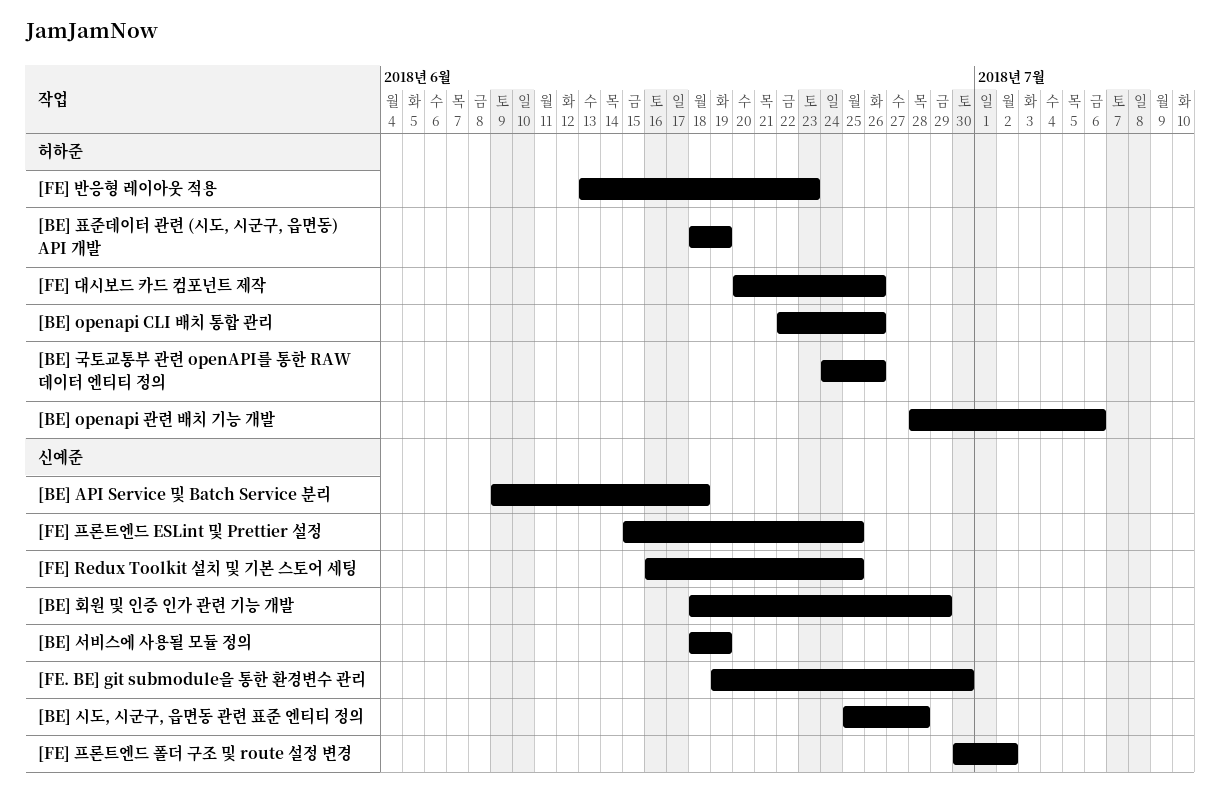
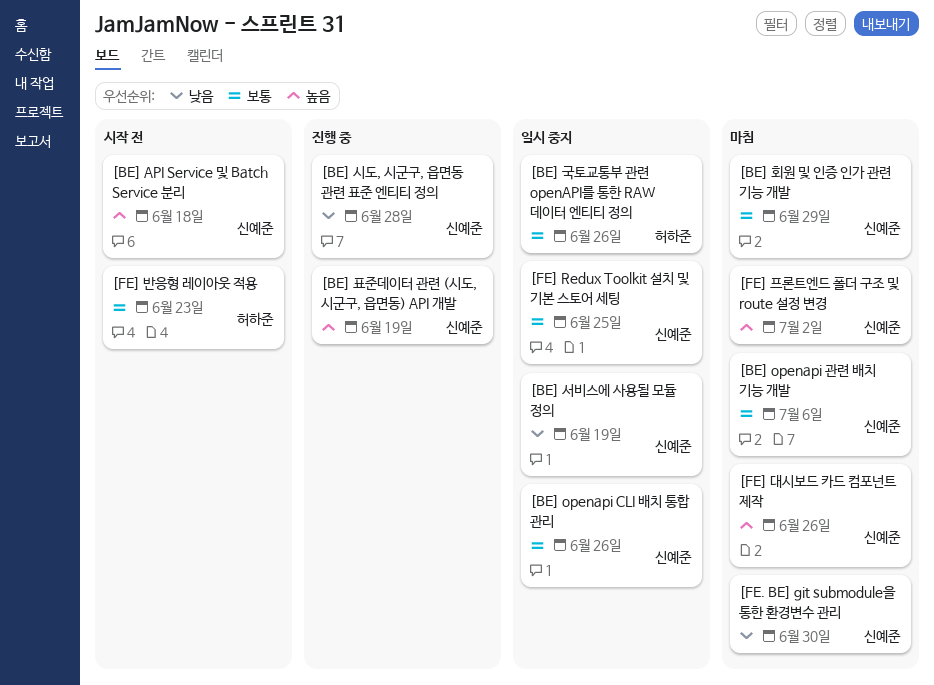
[BE] openapi CLI 배치 통합 관리, owner: 허하준 -> 신예준
[BE] openapi 관련 배치 기능 개발, owner: 허하준 -> 신예준
[BE] 표준데이터 관련 (시도, 시군구, 읍면동) API 개발, owner: 허하준 -> 신예준
[FE] 대시보드 카드 컴포넌트 제작, owner: 허하준 -> 신예준
[FE] 프론트엔드 ESLint 및 Prettier 설정: present -> none

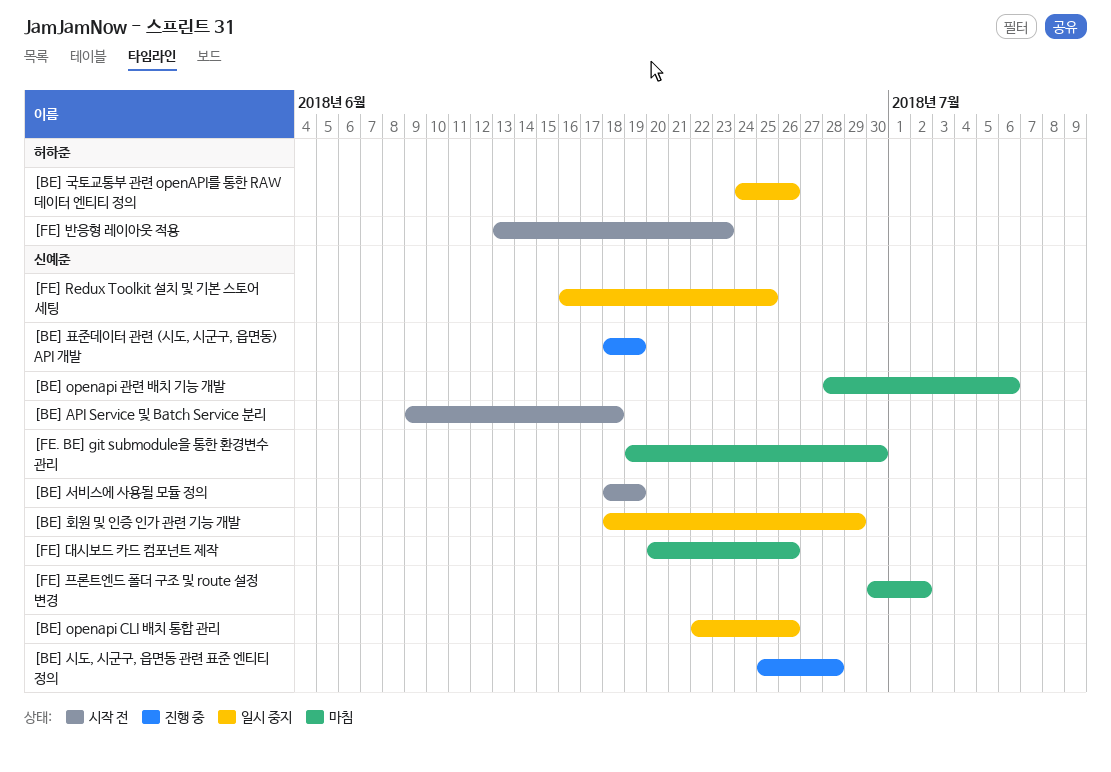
[BE] 서비스에 사용될 모듈 정의, status: 일시 중지 -> 시작 전
[BE] 회원 및 인증 인가 관련 기능 개발, status: 마침 -> 일시 중지

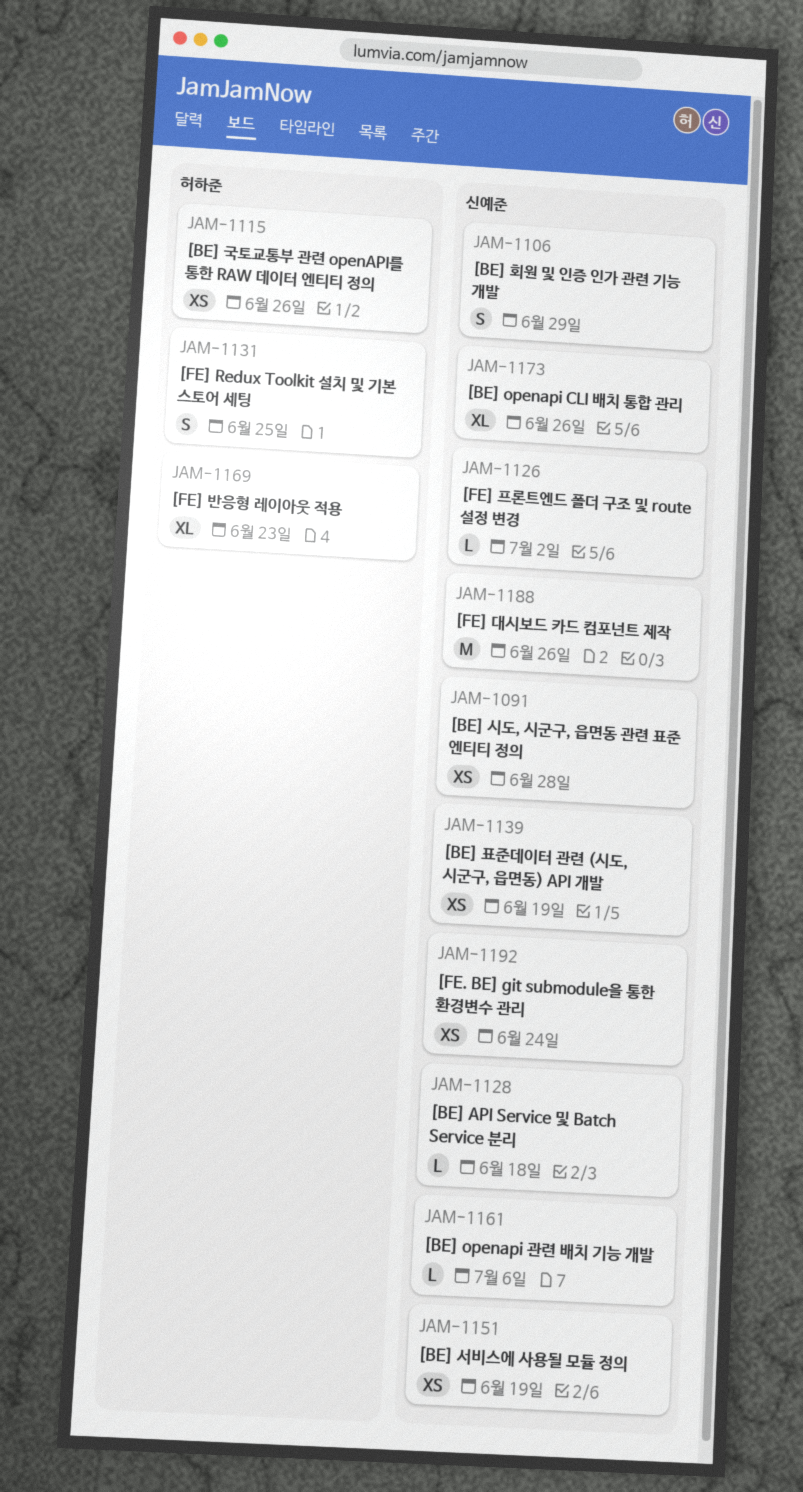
[FE. BE] git submodule을 통한 환경변수 관리, due: Jun 30 -> Jun 24
[FE] Redux Toolkit 설치 및 기본 스토어 세팅, owner: 신예준 -> 허하준

